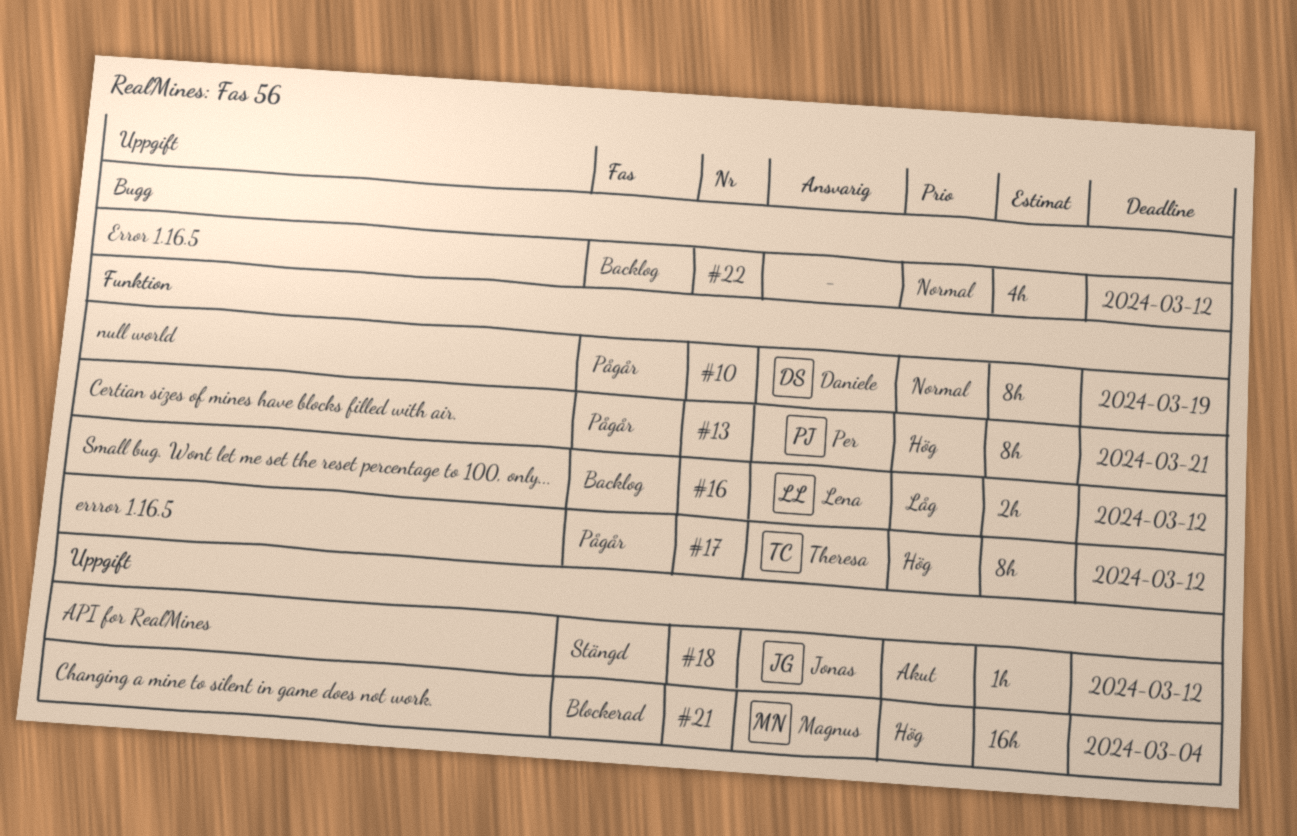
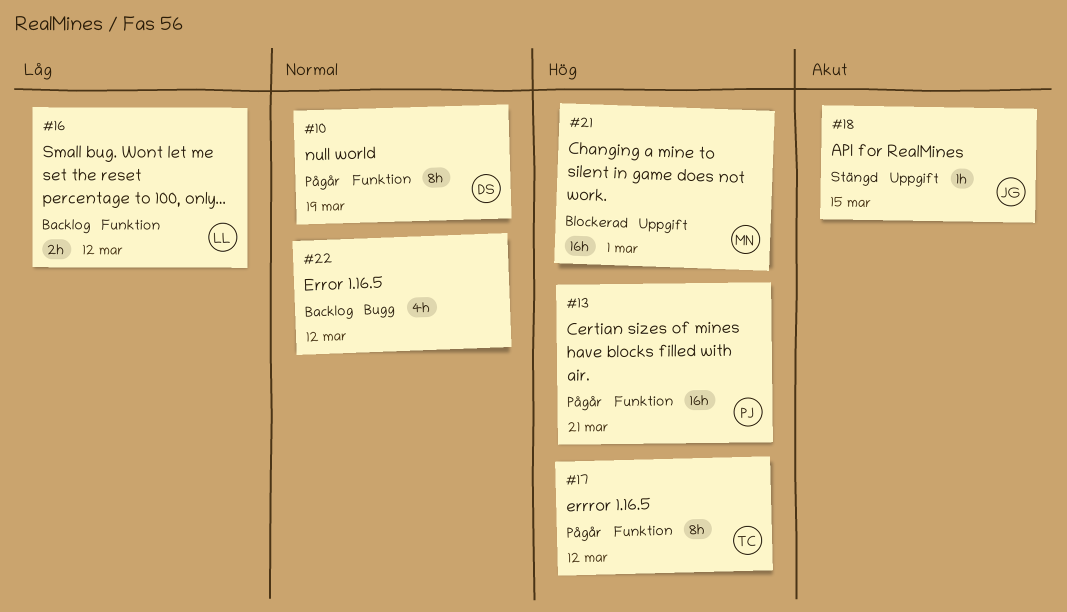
#13, estimate: 8h -> 16h
#18, due: Mar 12 -> Mar 15
#21, due: Mar 4 -> Mar 1

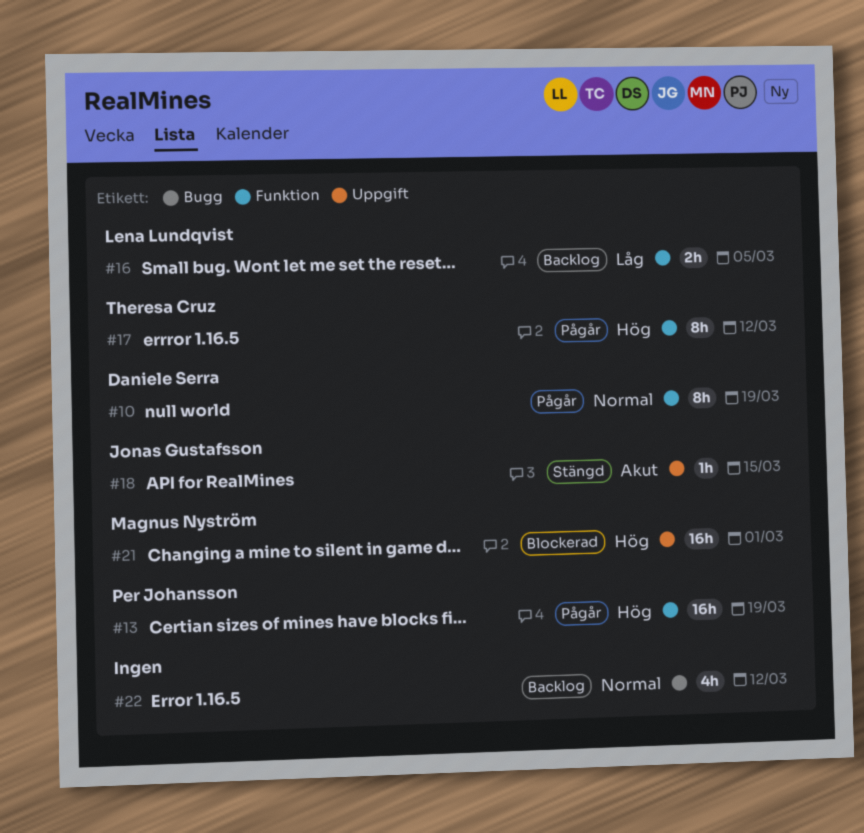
#13, due: Mar 21 -> Mar 19
#16, due: Mar 12 -> Mar 5

